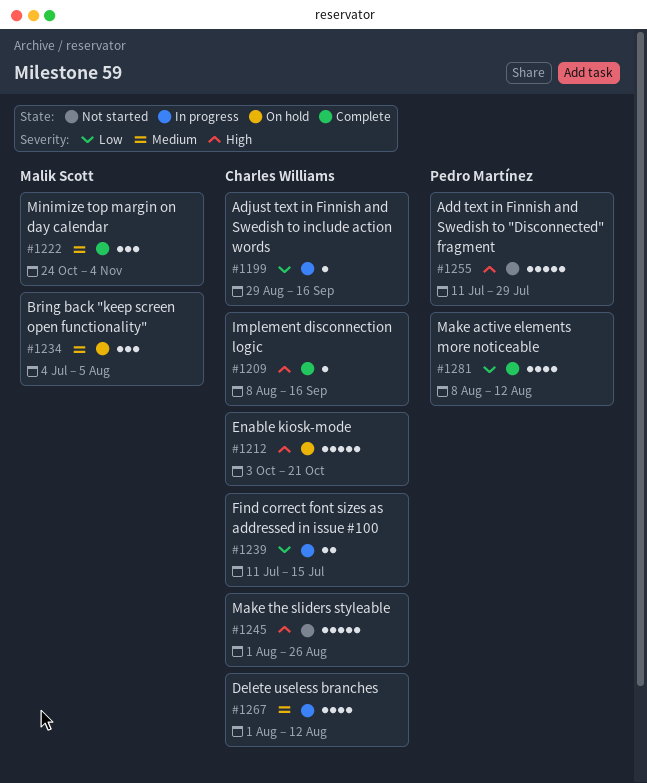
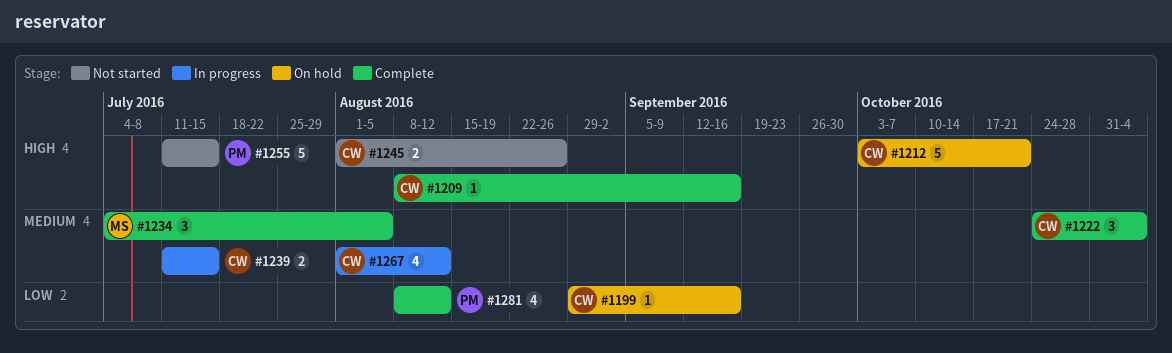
#1199, status: In progress -> On hold
#1222, owner: Malik Scott -> Charles Williams
#1234, status: On hold -> Complete
#1239, priority: Low -> Medium
#1245, estimate: 5 -> 2
#1255, due: Jul 29 -> Jul 15

